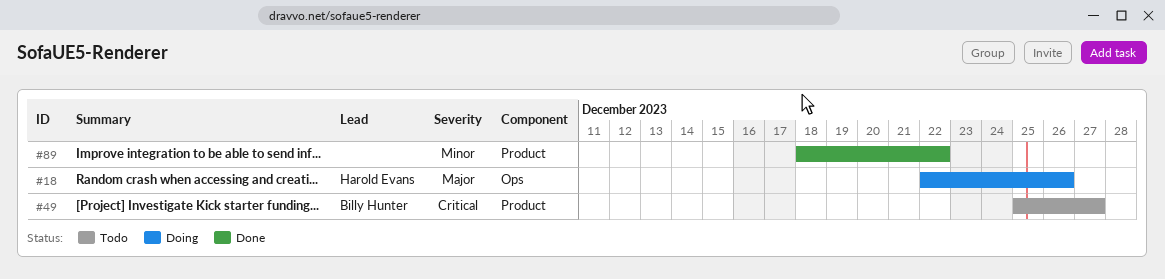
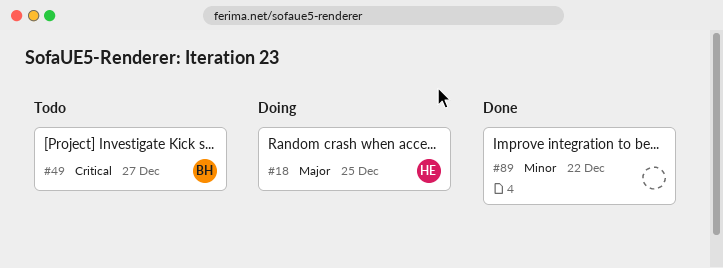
#18, due: Dec 26 -> Dec 25

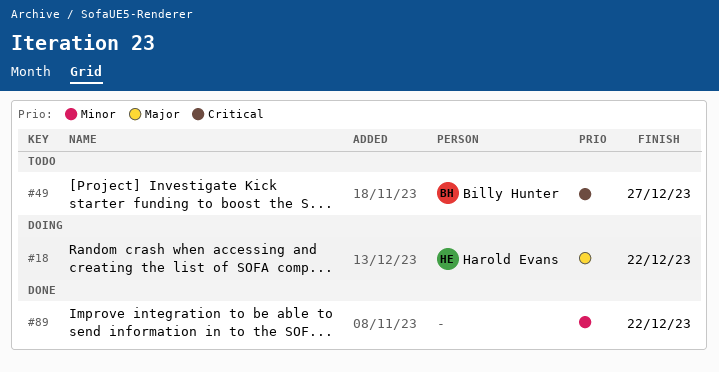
#18, due: Dec 25 -> Dec 22

